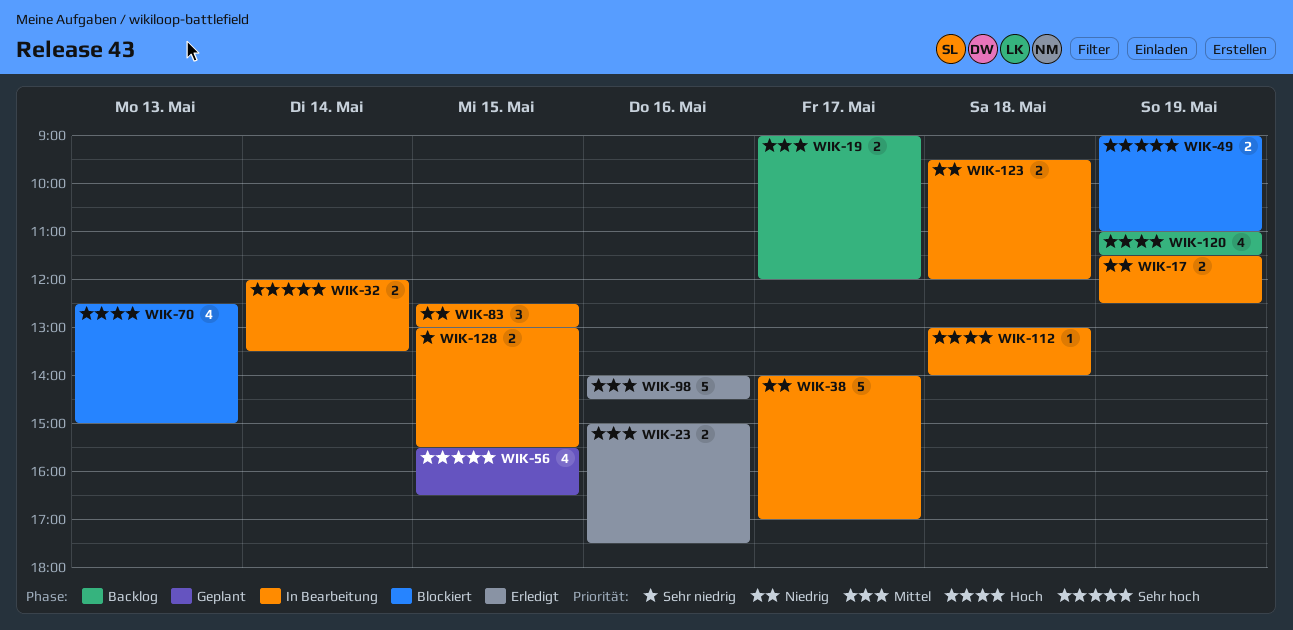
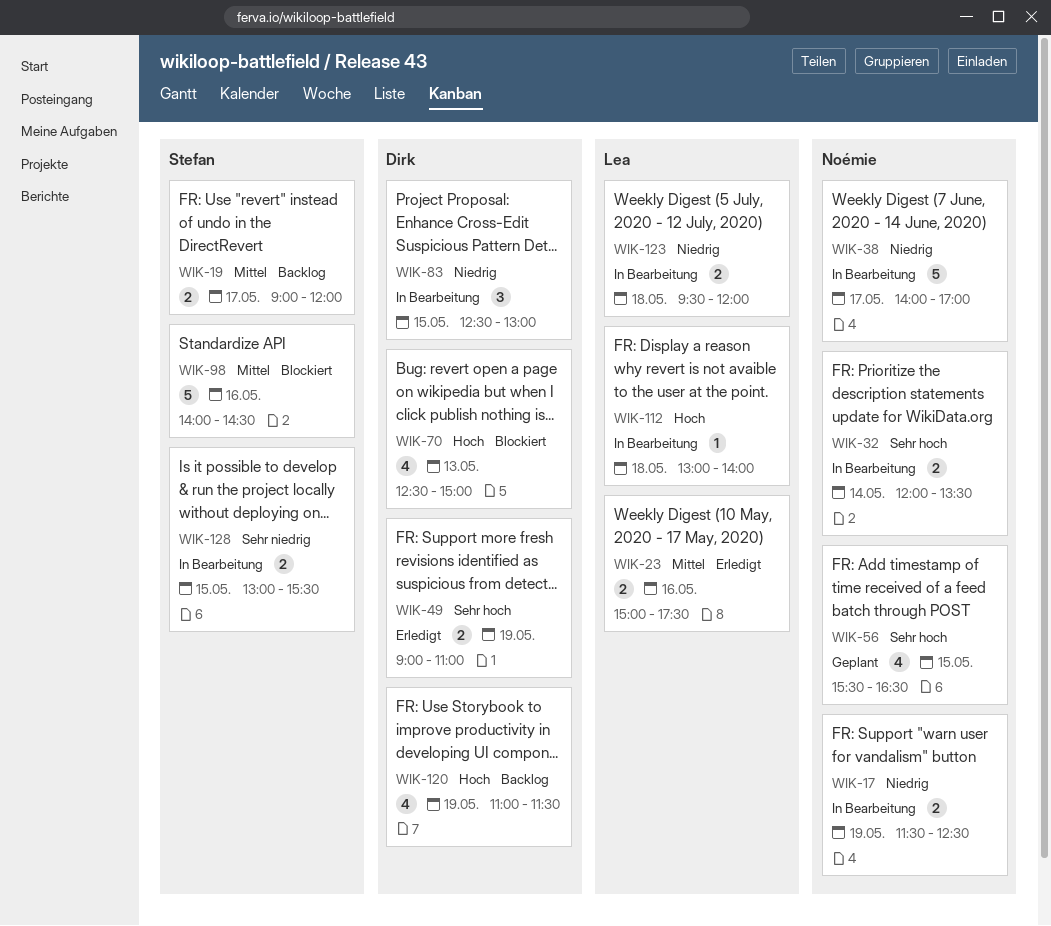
WIK-49, status: Blockiert -> Erledigt
WIK-98, status: Erledigt -> Blockiert

